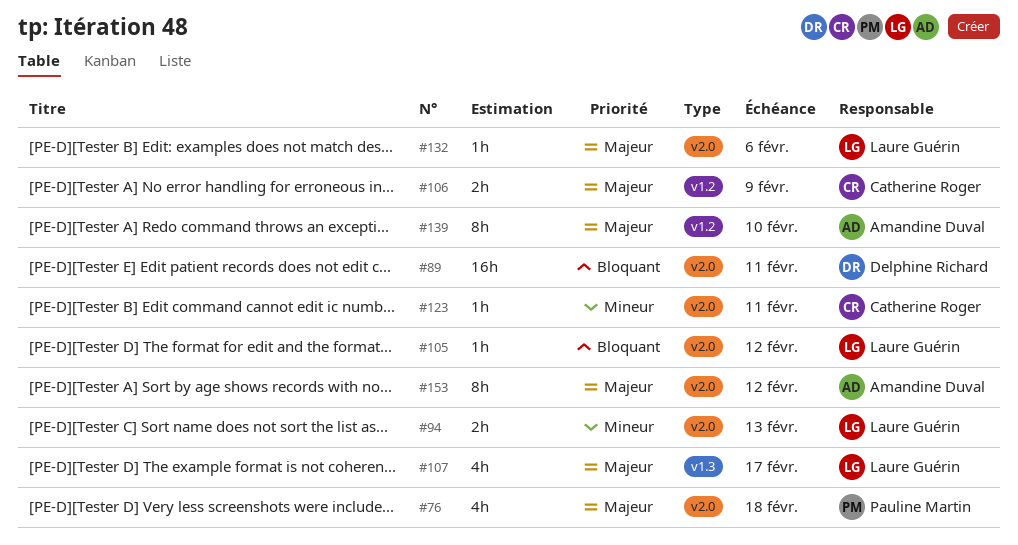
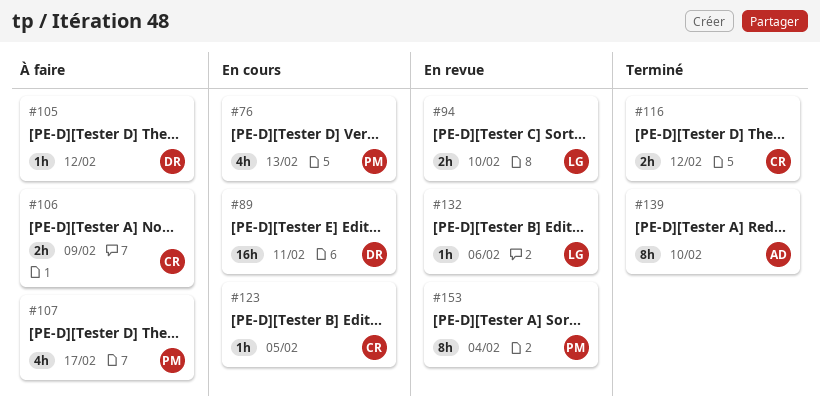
#76, due: Feb 18 -> Feb 13
#94, due: Feb 13 -> Feb 10
#105, owner: Laure Guérin -> Delphine Richard
#107, owner: Laure Guérin -> Pauline Martin
#116: none -> present
#123, due: Feb 11 -> Feb 5
#153, owner: Amandine Duval -> Pauline Martin
#153, due: Feb 12 -> Feb 4

